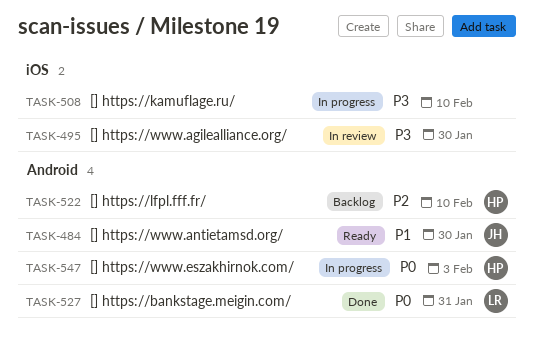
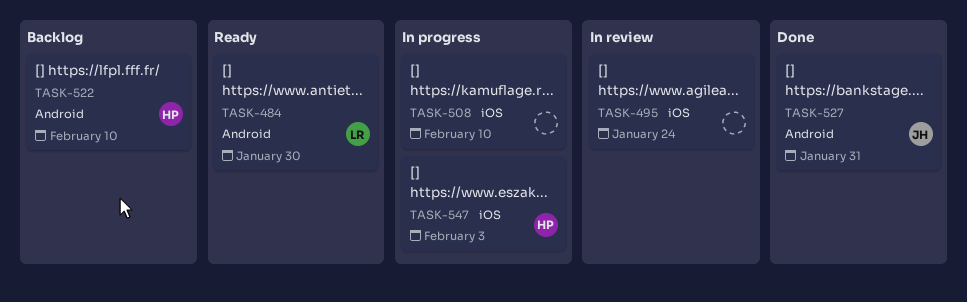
TASK-484, owner: JH -> LR
TASK-495, due: Jan 30 -> Jan 24
TASK-527, owner: LR -> JH
TASK-547, label: Android -> iOS

